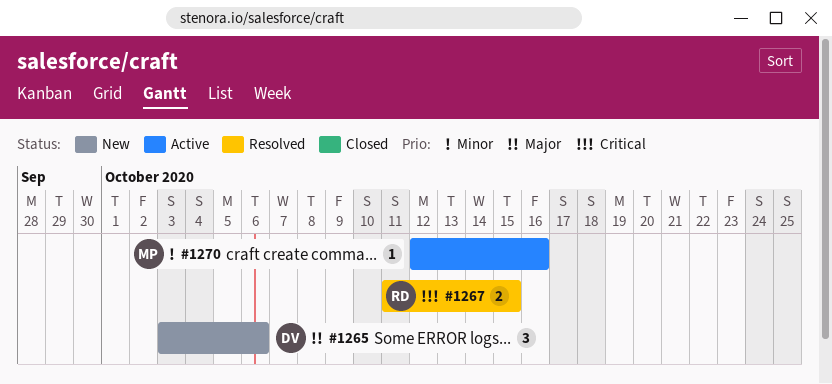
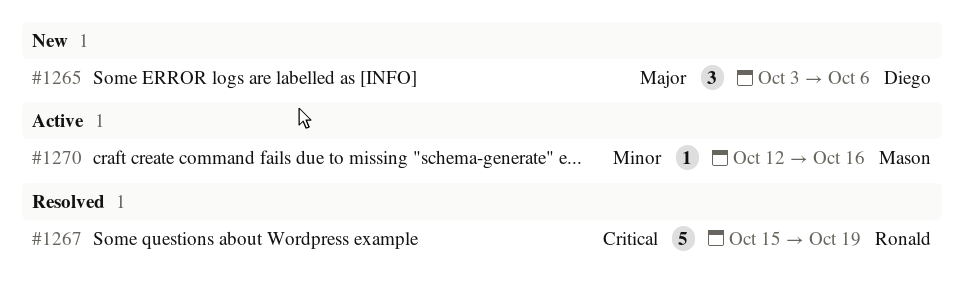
#1267, estimate: 2 -> 5
#1267, start: Oct 11 -> Oct 15
#1267, due: Oct 15 -> Oct 19

